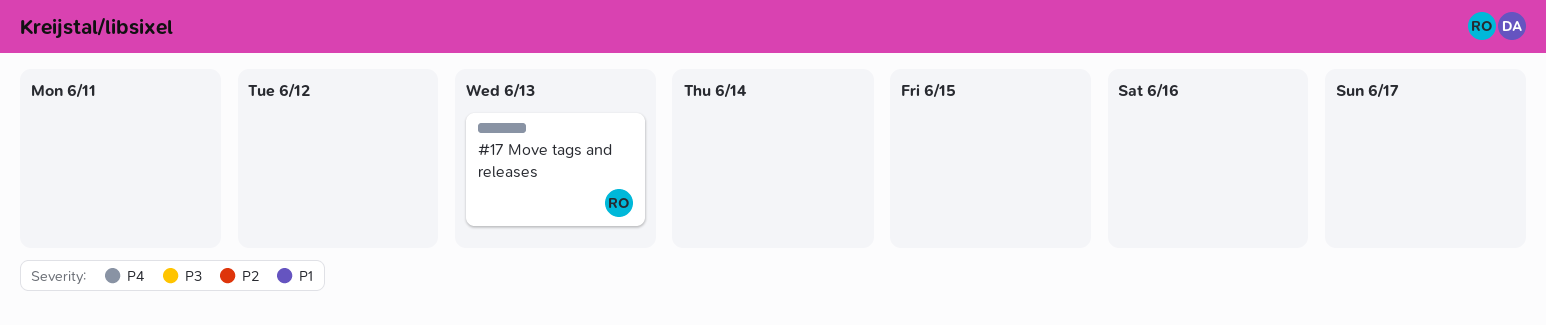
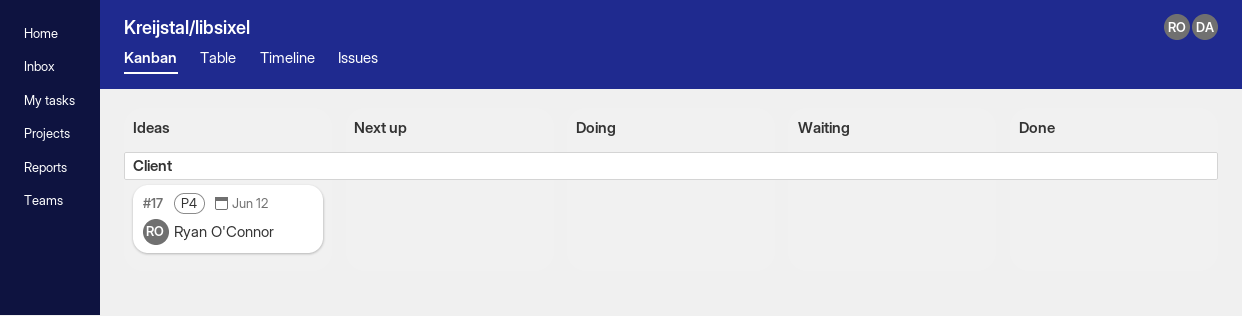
#17, due: Jun 13 -> Jun 12

